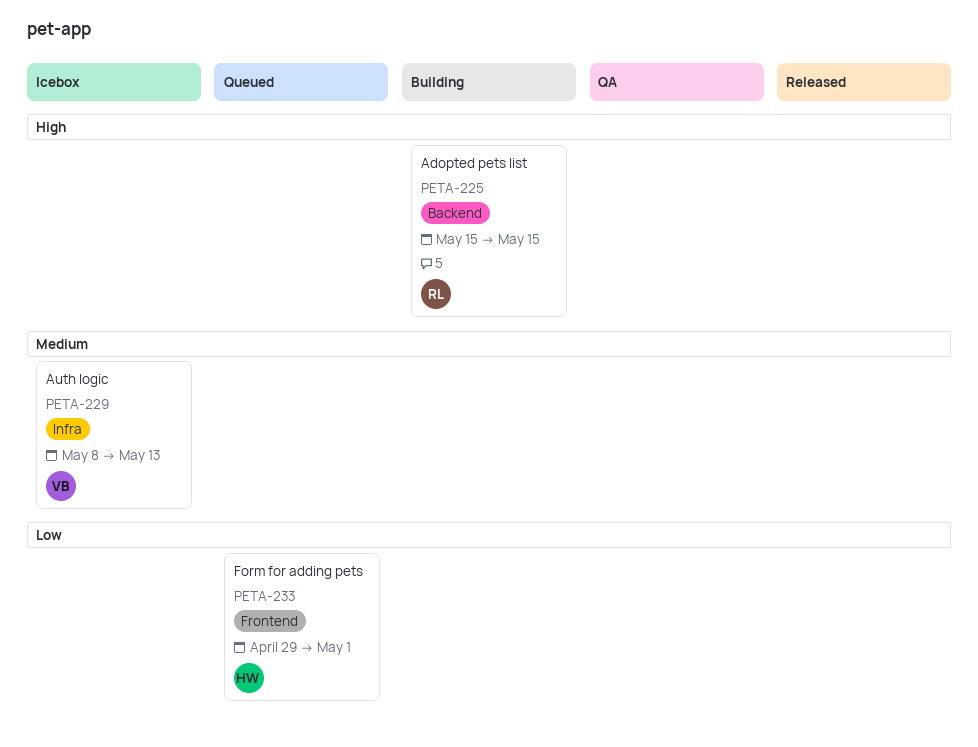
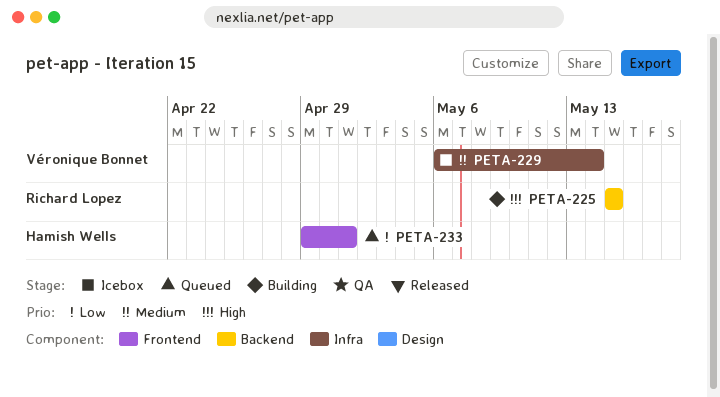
PETA-229, start: May 8 -> May 6
PETA-229, due: May 13 -> May 14

